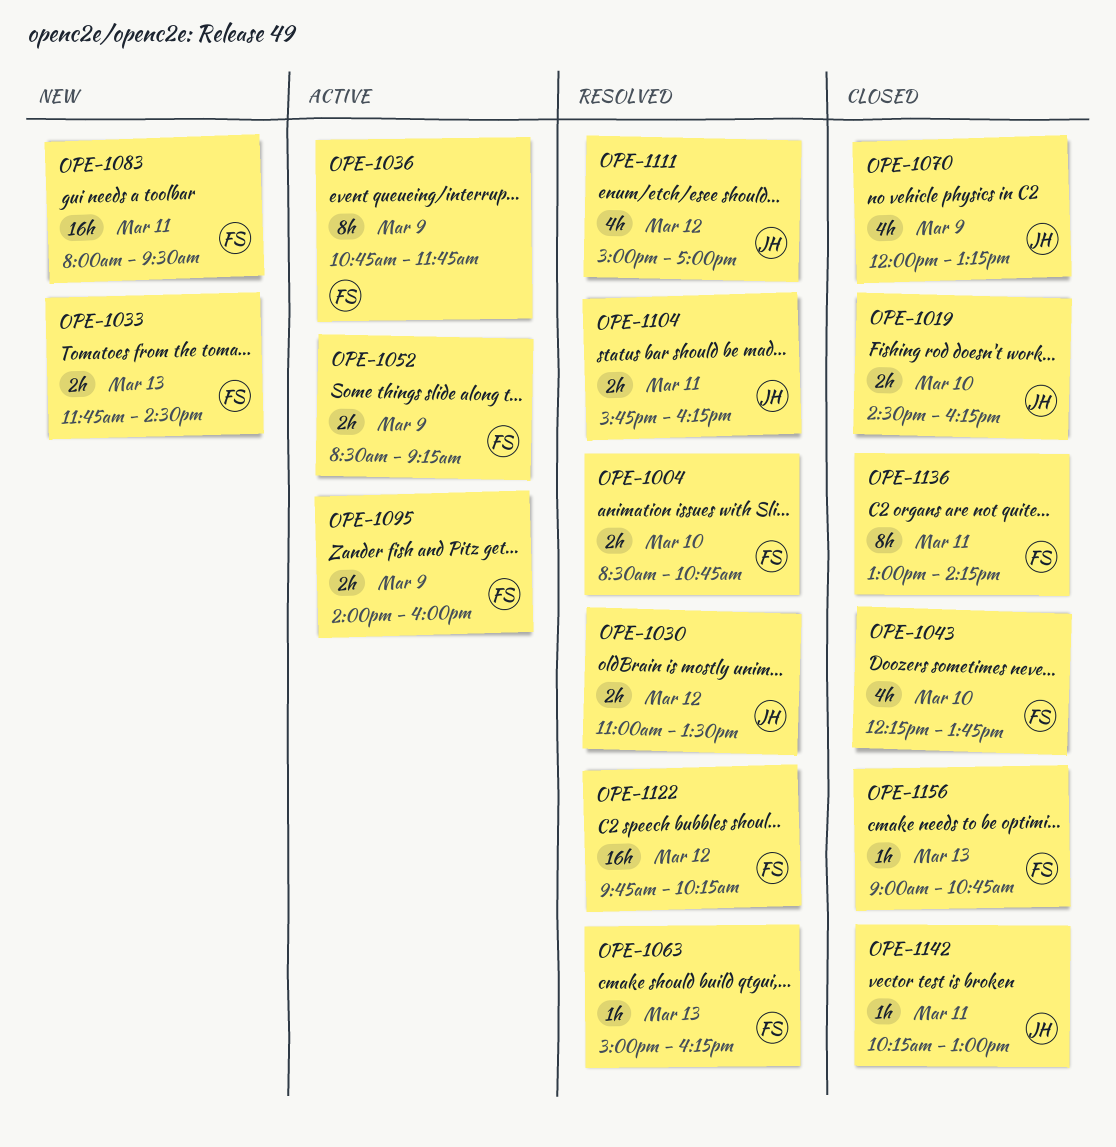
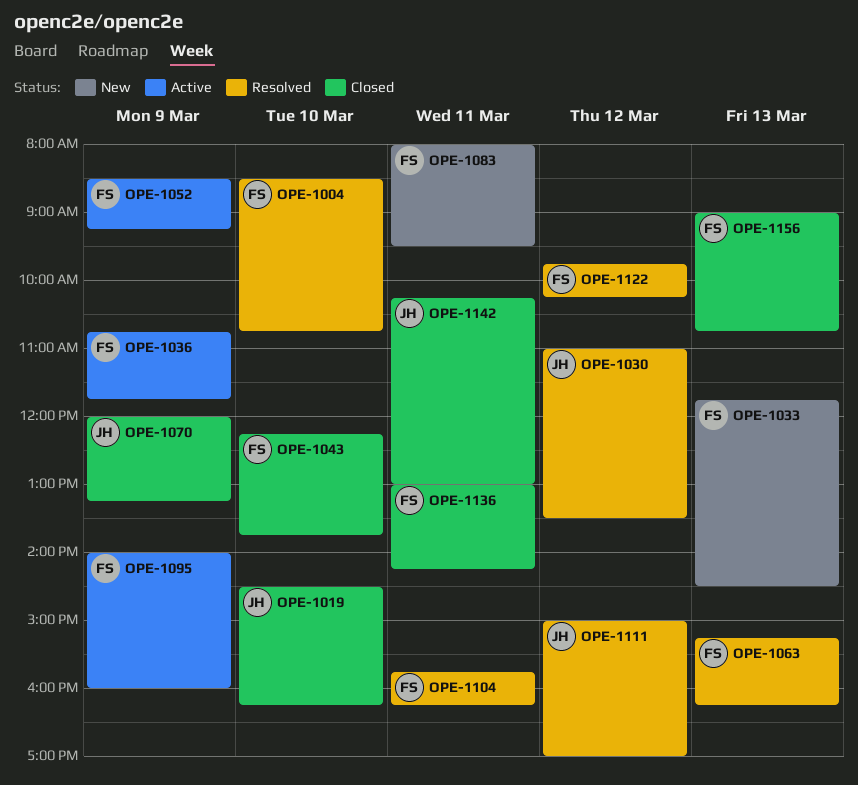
OPE-1063, begins: 15:00 -> 15:15
OPE-1104, owner: JH -> FS

